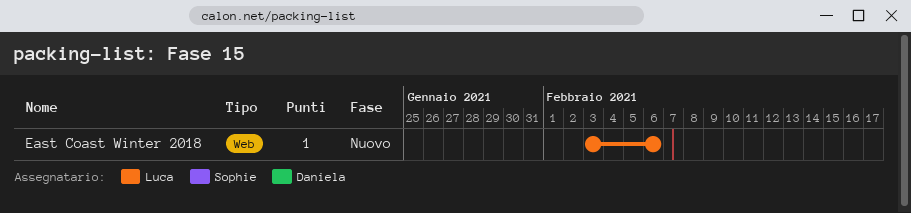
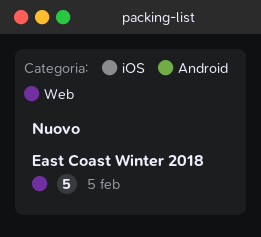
East Coast Winter 2018, estimate: 1 -> 5
East Coast Winter 2018, due: Feb 6 -> Feb 5

